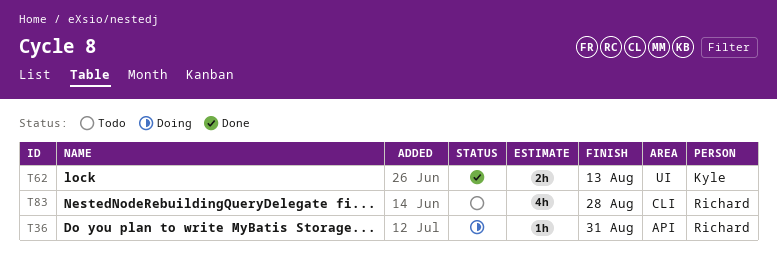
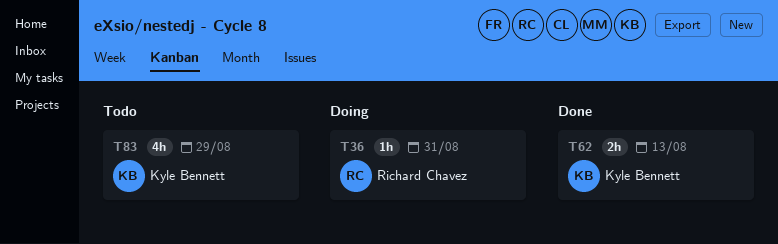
T83, owner: Richard Chavez -> Kyle Bennett
T83, due: Aug 28 -> Aug 29

